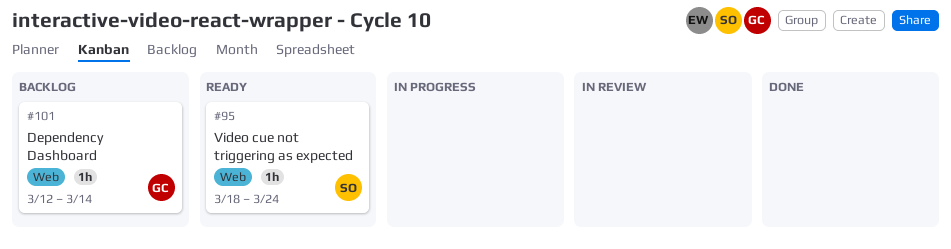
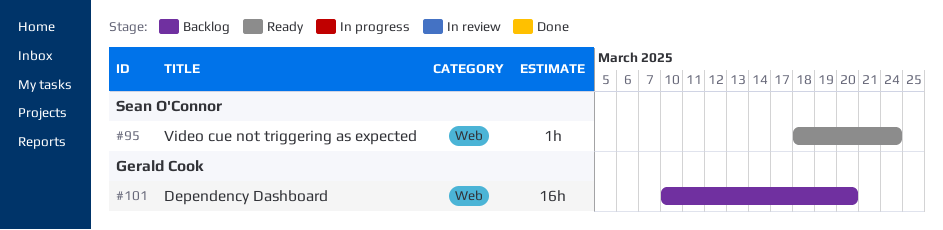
#101, estimate: 1h -> 16h
#101, start: Mar 12 -> Mar 10
#101, due: Mar 14 -> Mar 20

